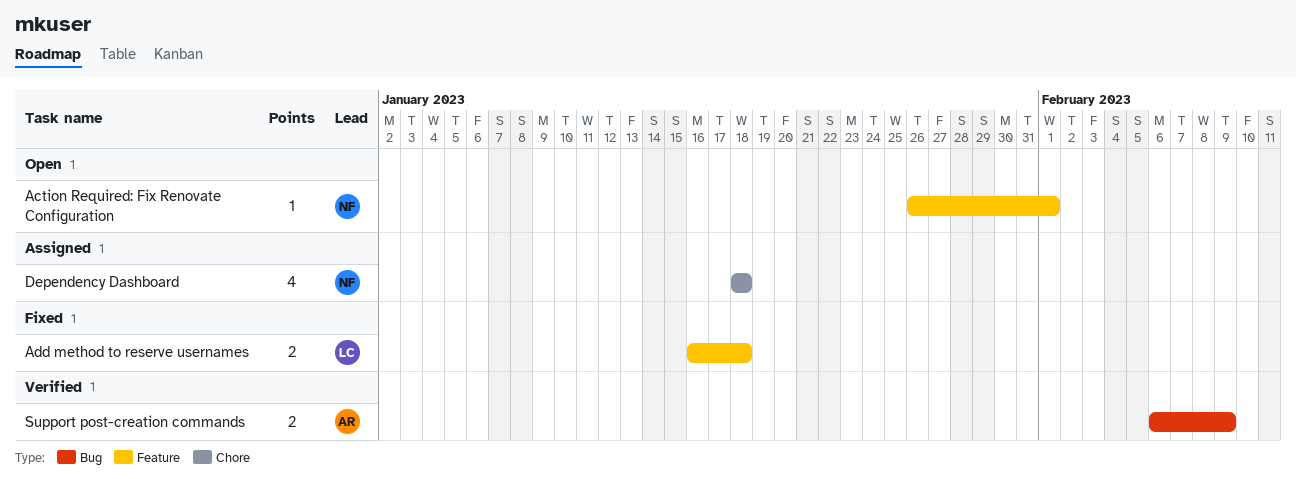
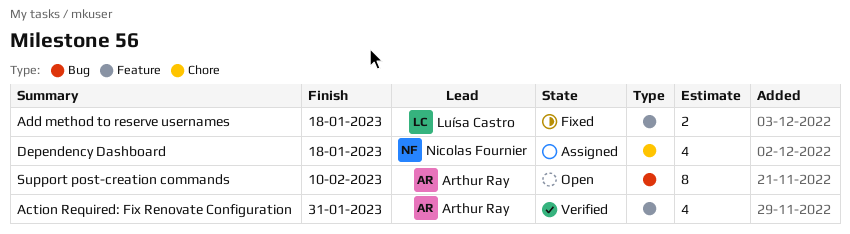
Action Required: Fix Renovate Configuration, status: Open -> Verified
Action Required: Fix Renovate Configuration, owner: Nicolas Fournier -> Arthur Ray
Action Required: Fix Renovate Configuration, estimate: 1 -> 4
Action Required: Fix Renovate Configuration, due: Feb 1 -> Jan 31
Support post-creation commands, status: Verified -> Open
Support post-creation commands, estimate: 2 -> 8
Support post-creation commands, due: Feb 9 -> Feb 10

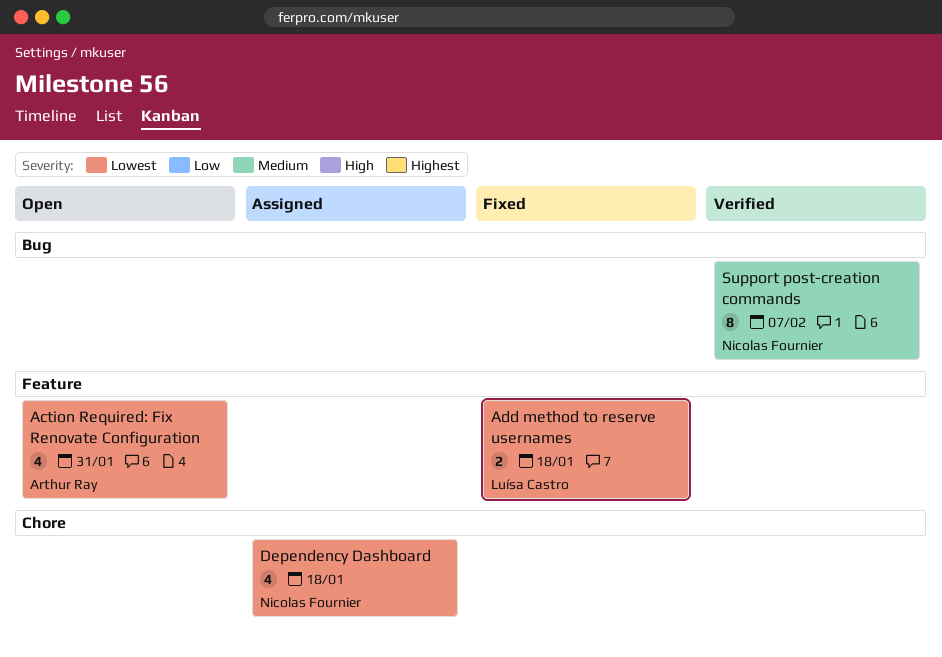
Action Required: Fix Renovate Configuration, status: Verified -> Open
Support post-creation commands, status: Open -> Verified
Support post-creation commands, owner: Arthur Ray -> Nicolas Fournier
Support post-creation commands, due: Feb 10 -> Feb 7

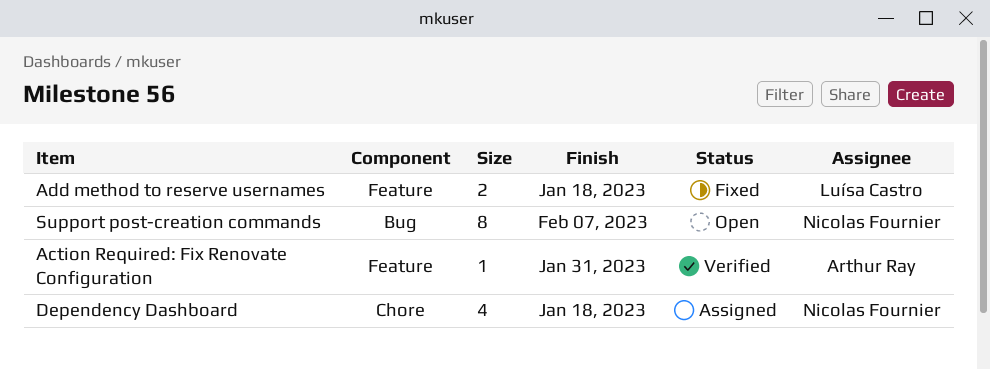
Action Required: Fix Renovate Configuration, status: Open -> Verified
Action Required: Fix Renovate Configuration, estimate: 4 -> 1
Support post-creation commands, status: Verified -> Open

